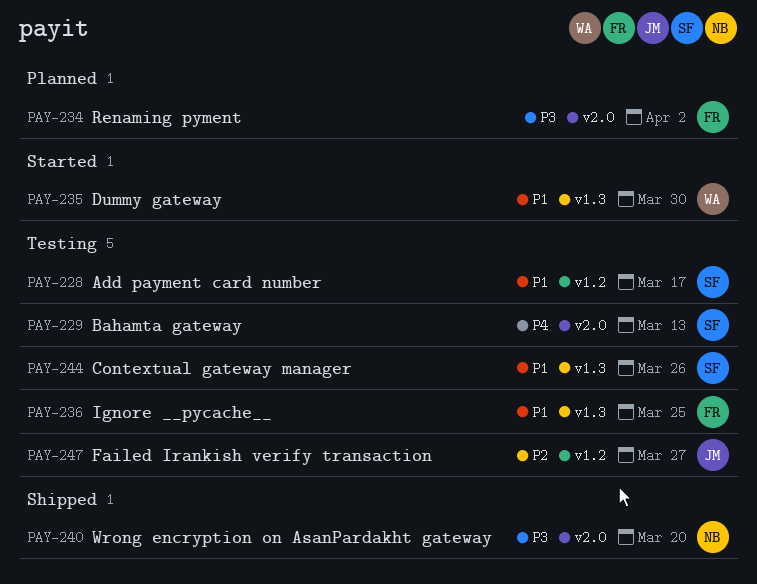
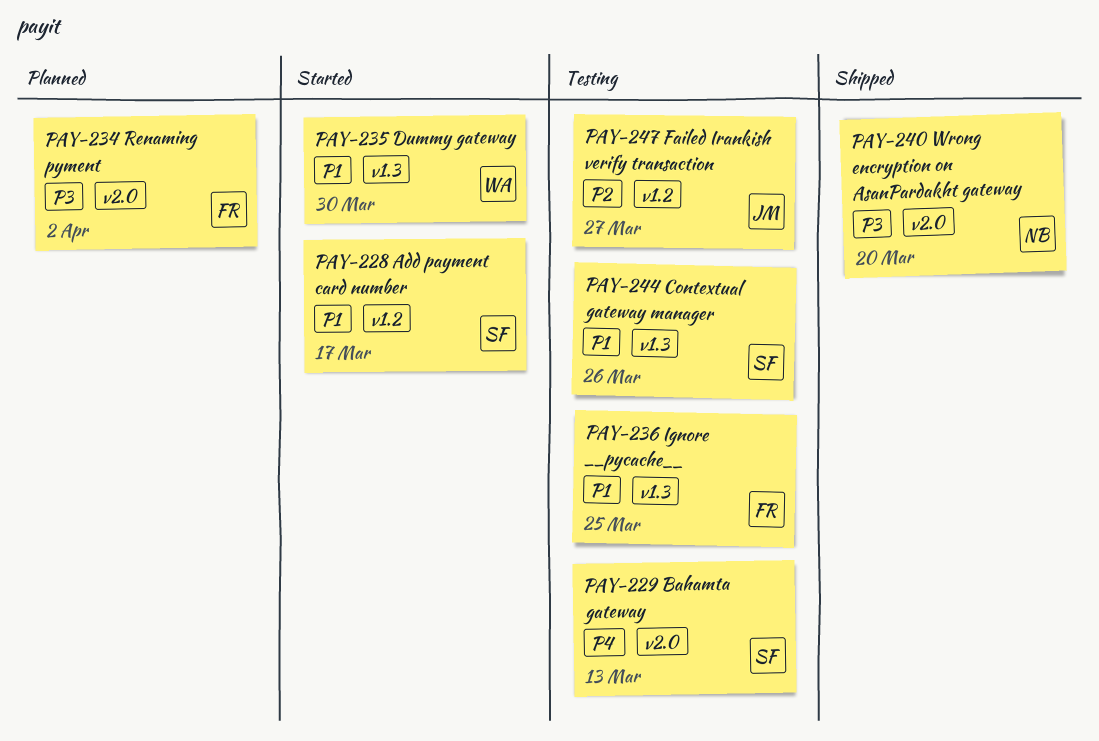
PAY-228, status: Testing -> Started

